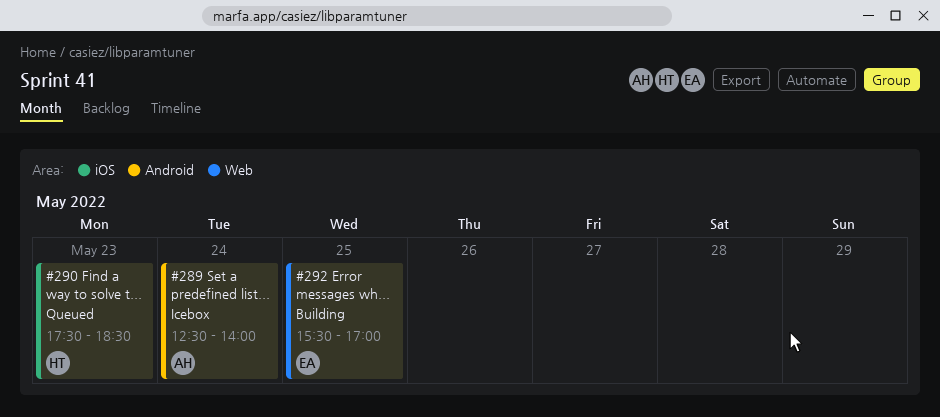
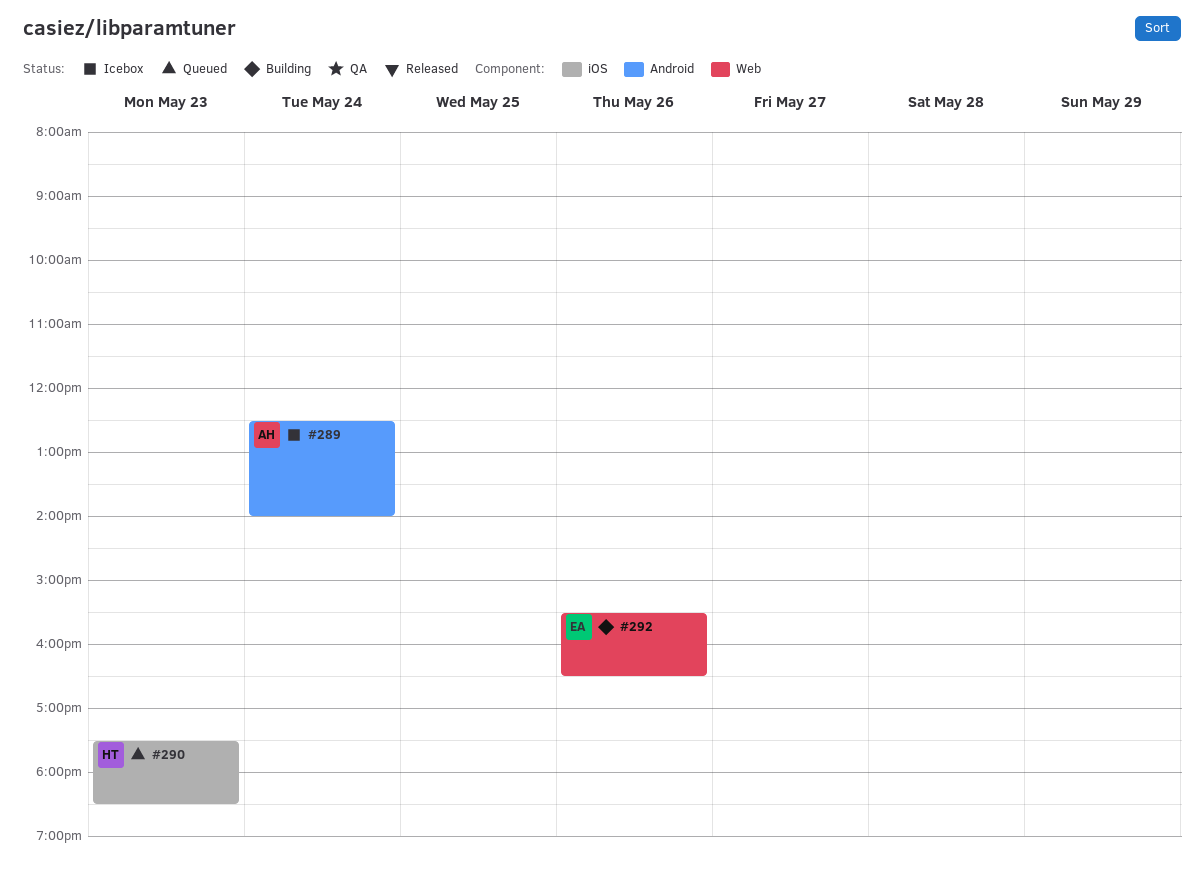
#292, day: May 25 -> May 26
#292, ends: 17:00 -> 16:30

